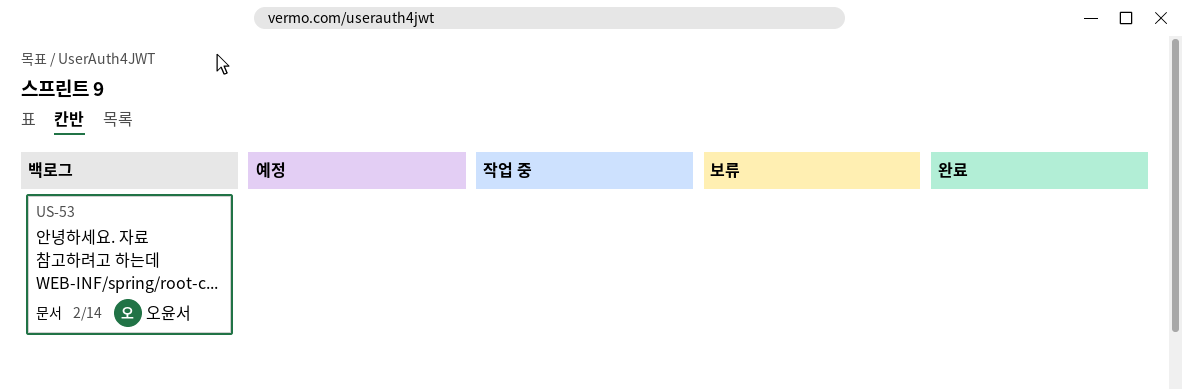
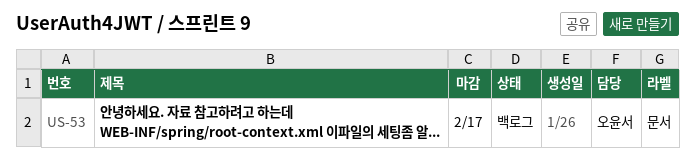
US-53, due: Feb 14 -> Feb 17

